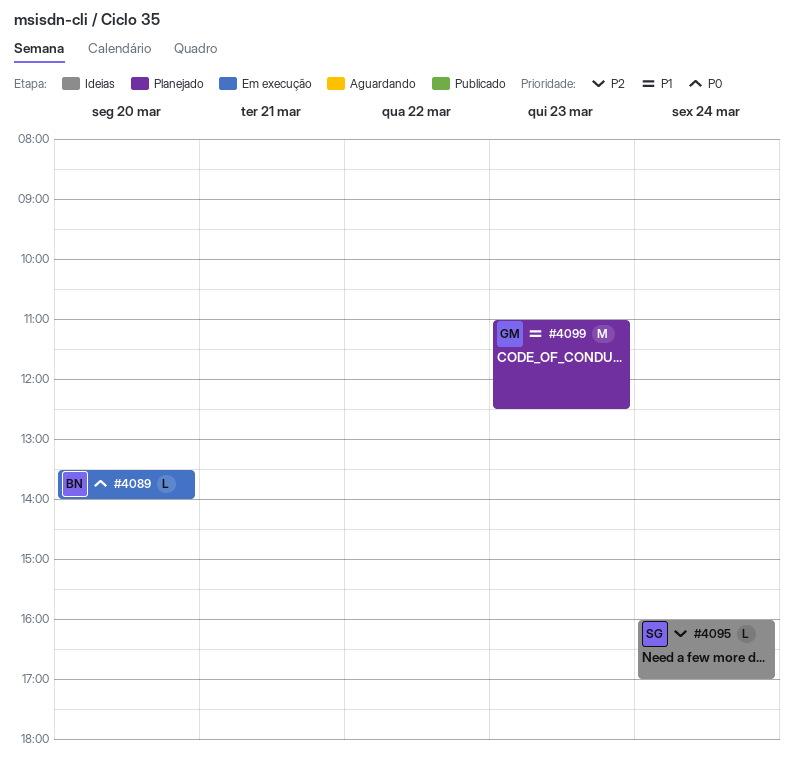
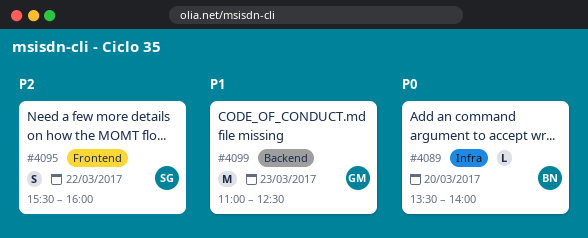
#4095, estimate: L -> S
#4095, day: Mar 24 -> Mar 22
#4095, begins: 16:00 -> 15:30
#4095, ends: 17:00 -> 16:00

